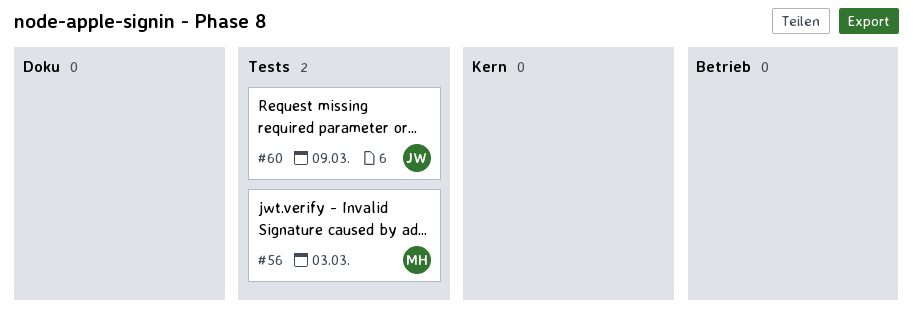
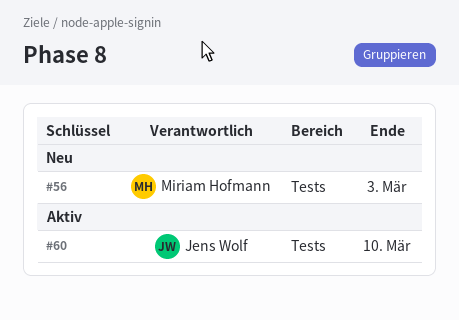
#60, due: Mar 9 -> Mar 10

